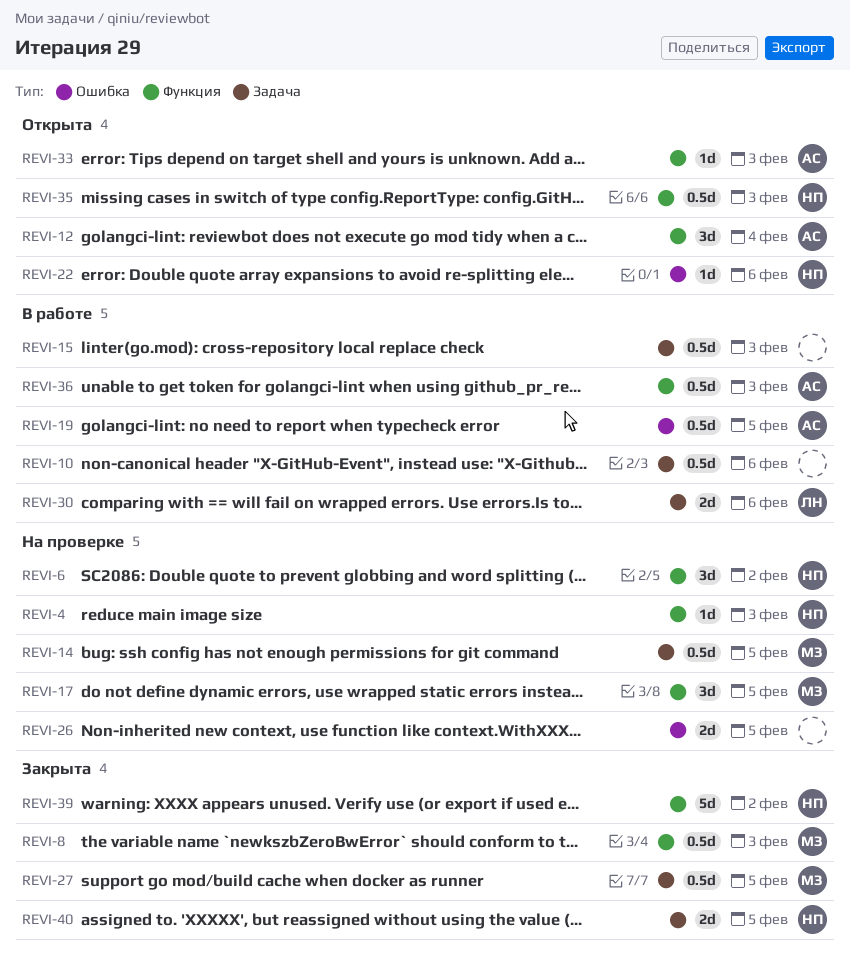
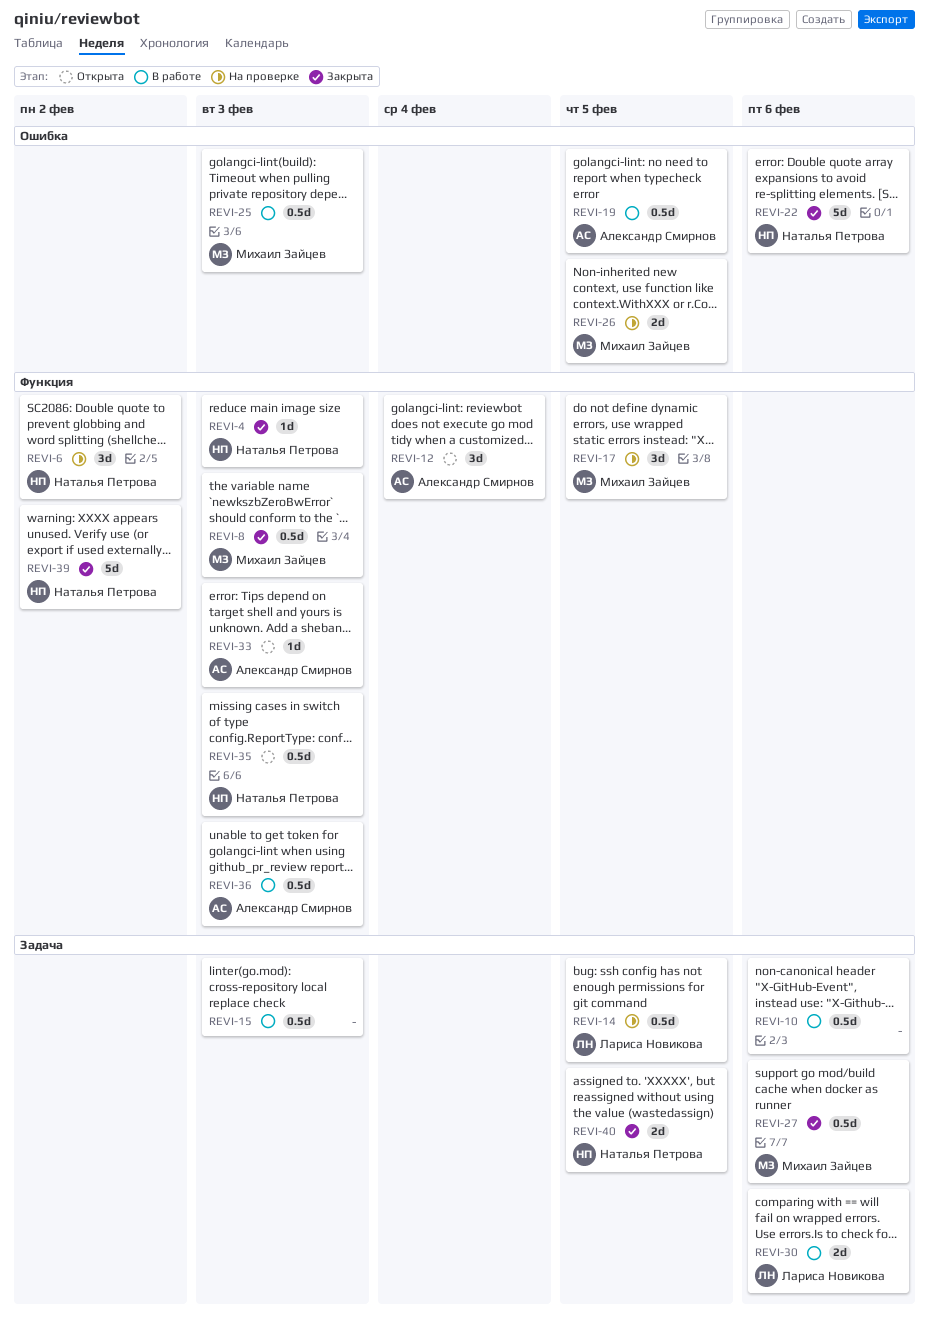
REVI-4, status: На проверке -> Закрыта
REVI-14, owner: Михаил Зайцев -> Лариса Новикова
REVI-22, status: Открыта -> Закрыта
REVI-22, estimate: 1d -> 5d
REVI-25: none -> present
REVI-26, owner: none -> Михаил Зайцев
REVI-27, due: Feb 5 -> Feb 6

